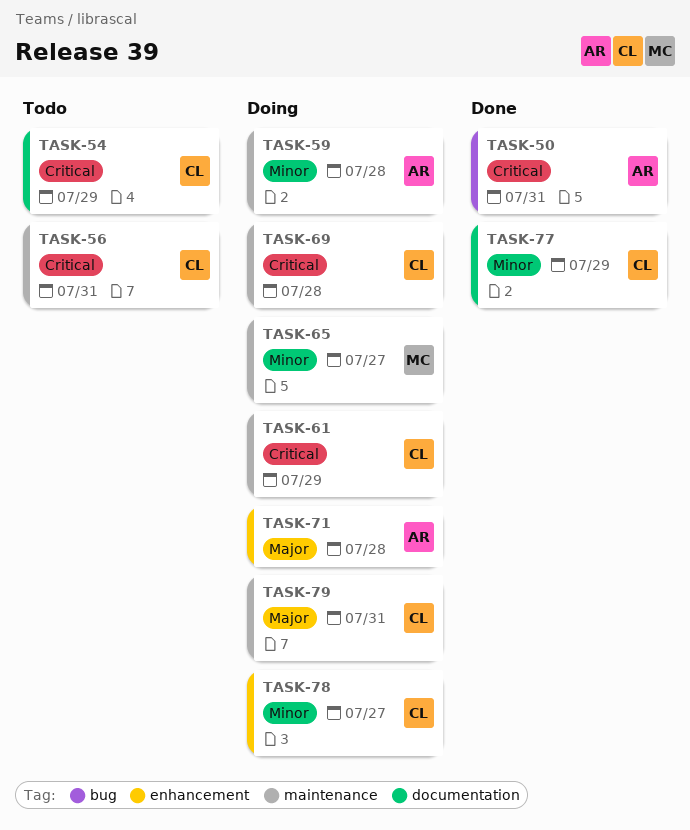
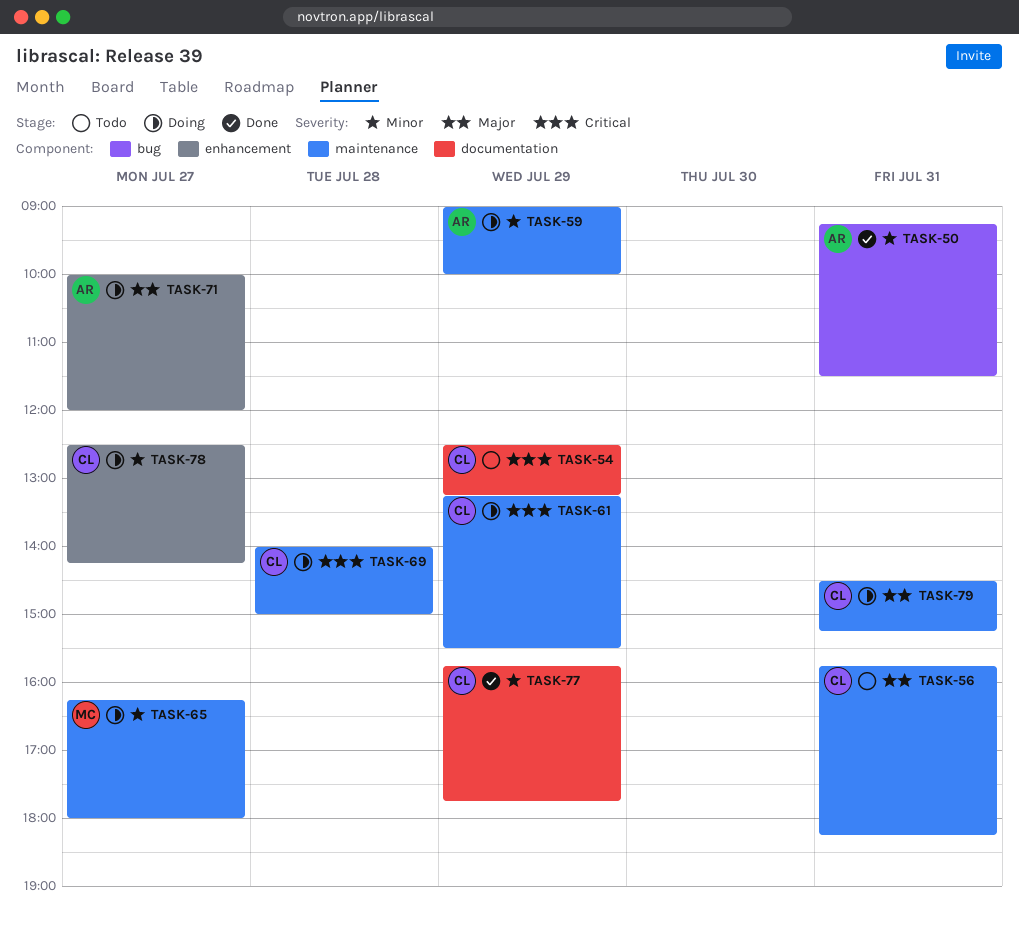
TASK-50, priority: Critical -> Minor
TASK-56, priority: Critical -> Major
TASK-59, day: Jul 28 -> Jul 29
TASK-71, day: Jul 28 -> Jul 27

